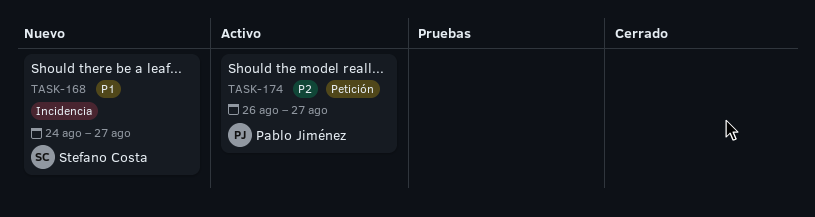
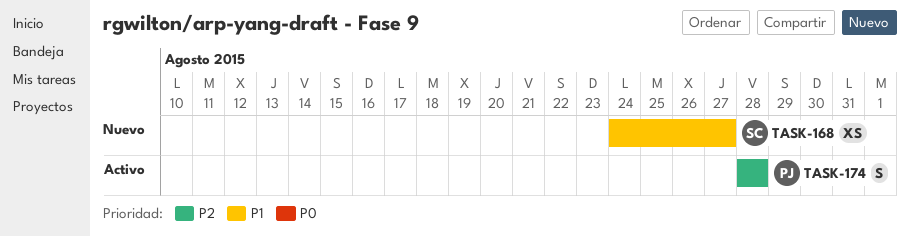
TASK-174, start: Aug 26 -> Aug 28
TASK-174, due: Aug 27 -> Aug 28

